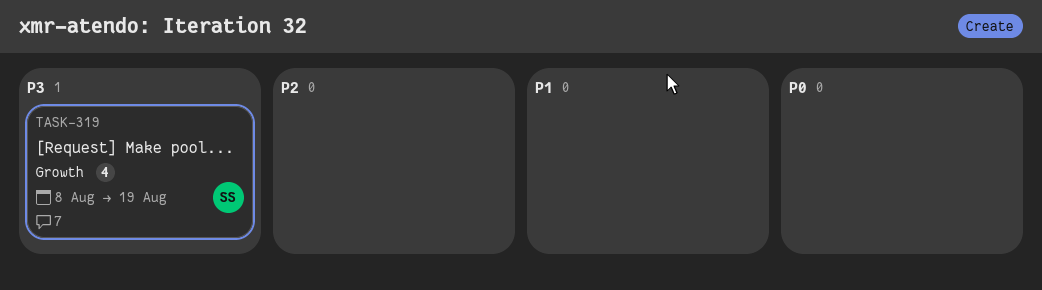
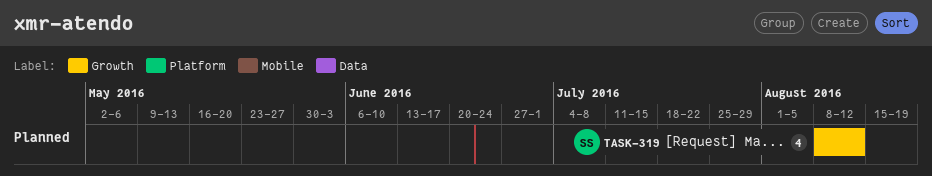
TASK-319, due: Aug 19 -> Aug 12

